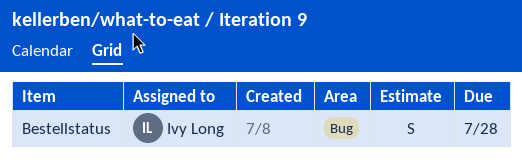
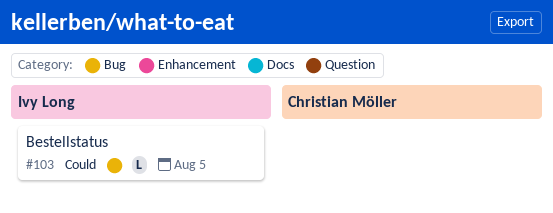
Bestellstatus, estimate: S -> L
Bestellstatus, due: Jul 28 -> Aug 5

